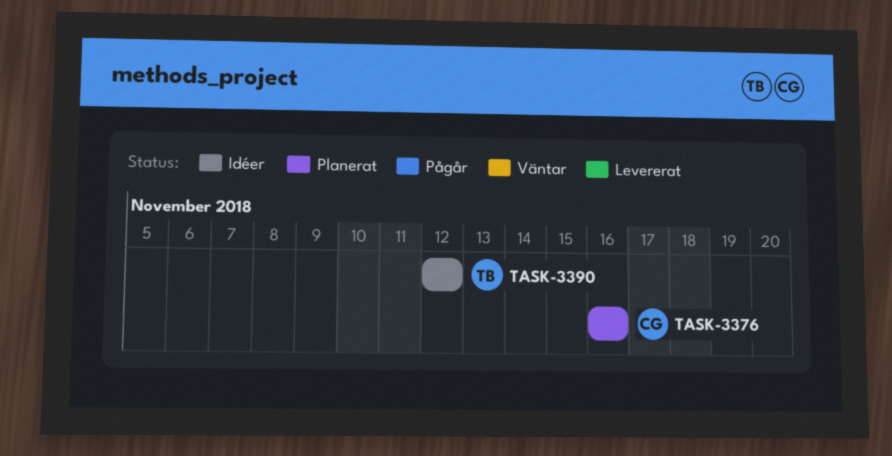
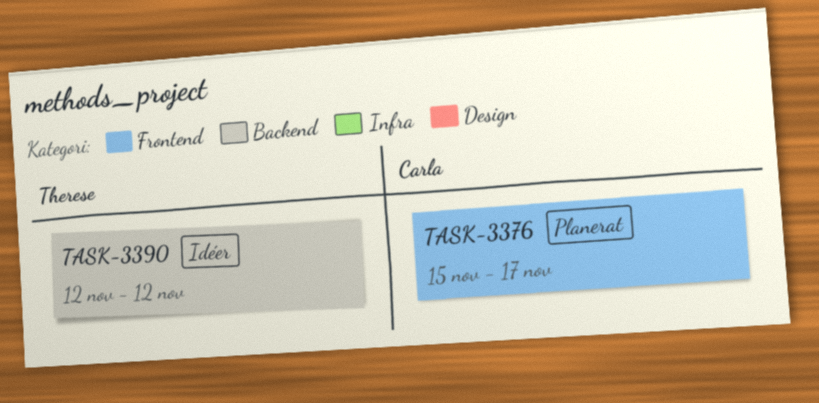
TASK-3376, start: Nov 16 -> Nov 15
TASK-3376, due: Nov 16 -> Nov 17

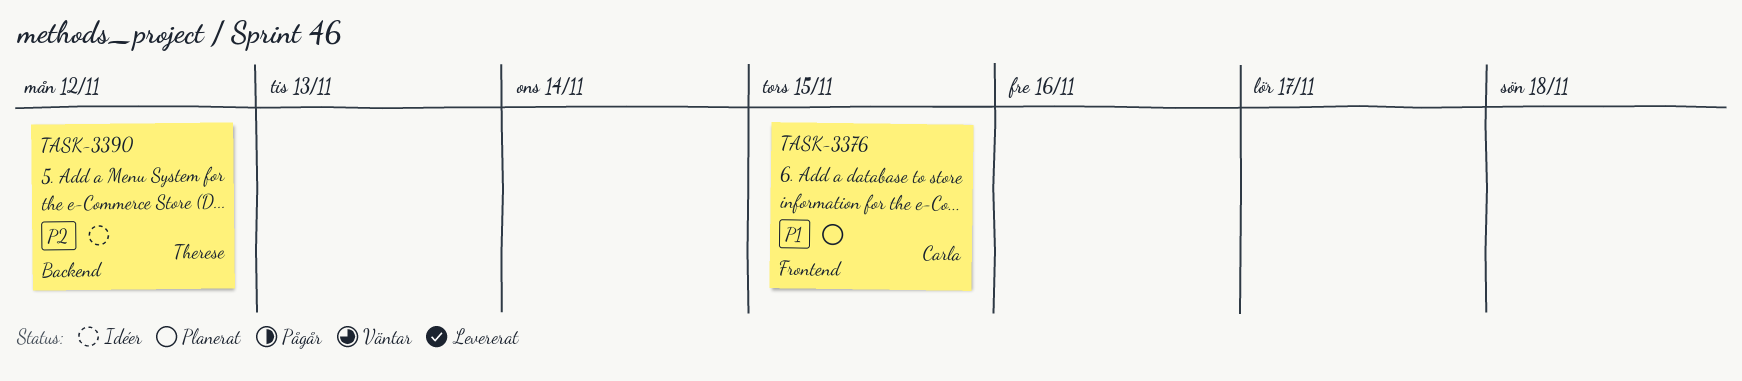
TASK-3376, due: Nov 17 -> Nov 15

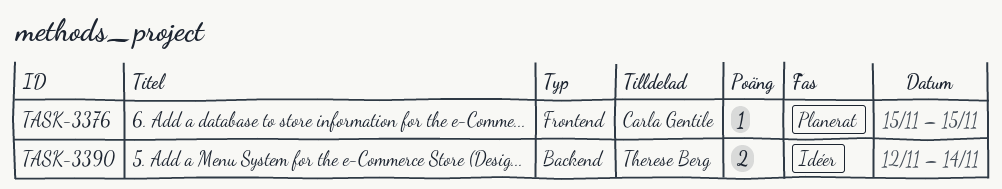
TASK-3390, due: Nov 12 -> Nov 14

